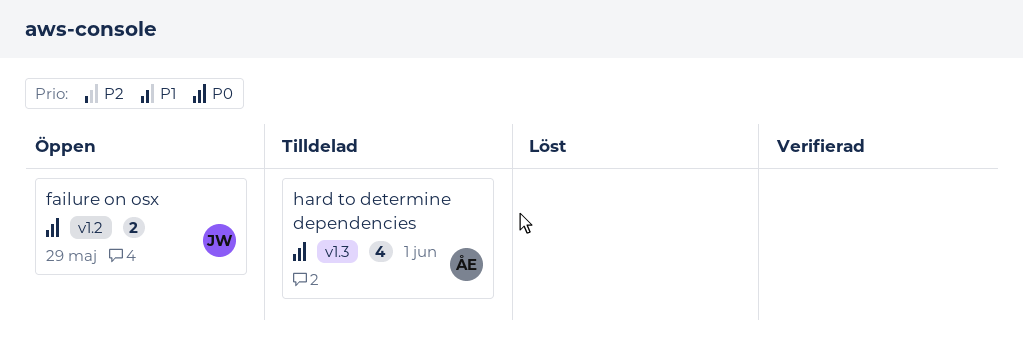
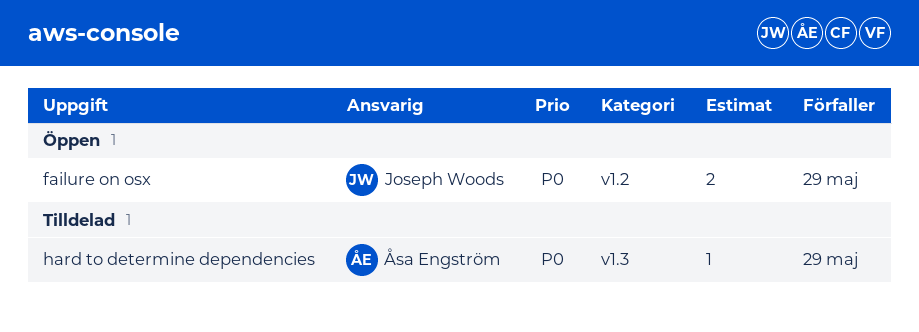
hard to determine dependencies, estimate: 4 -> 1
hard to determine dependencies, due: Jun 1 -> May 29

